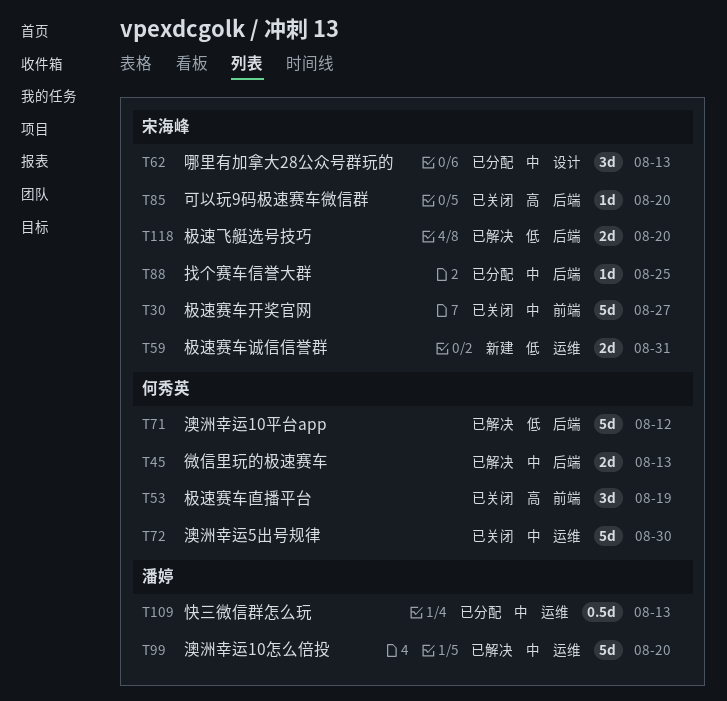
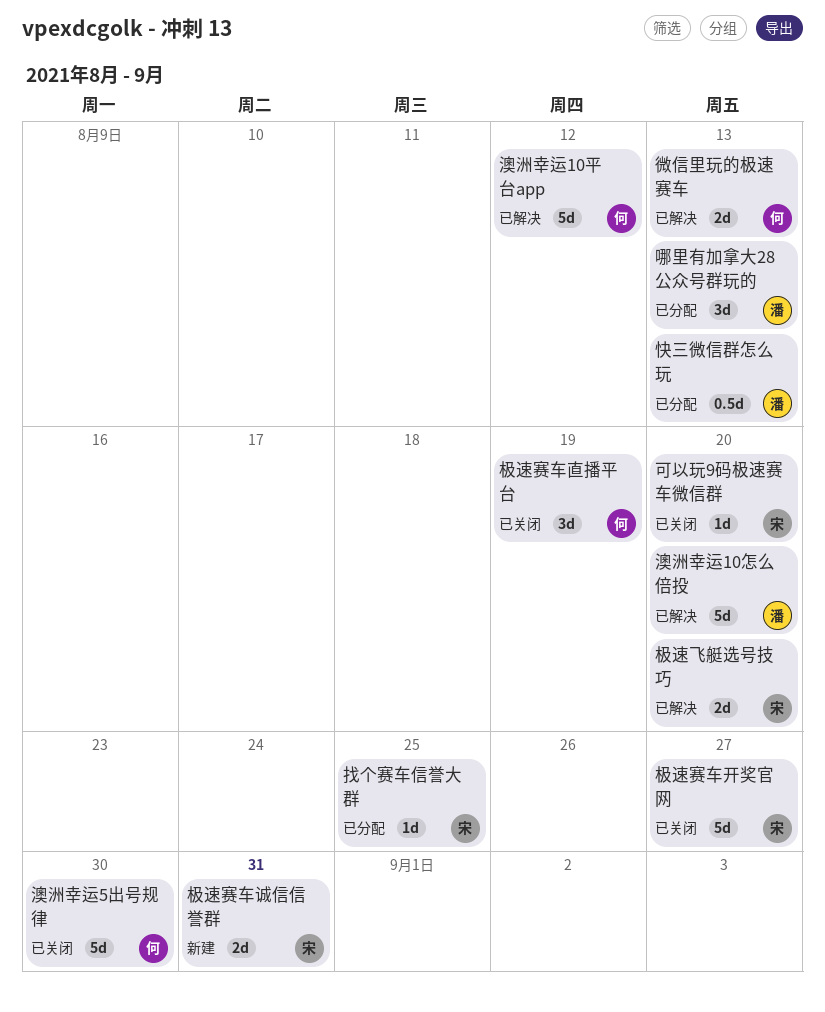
哪里有加拿大28公众号群玩的, owner: 宋海峰 -> 潘婷

